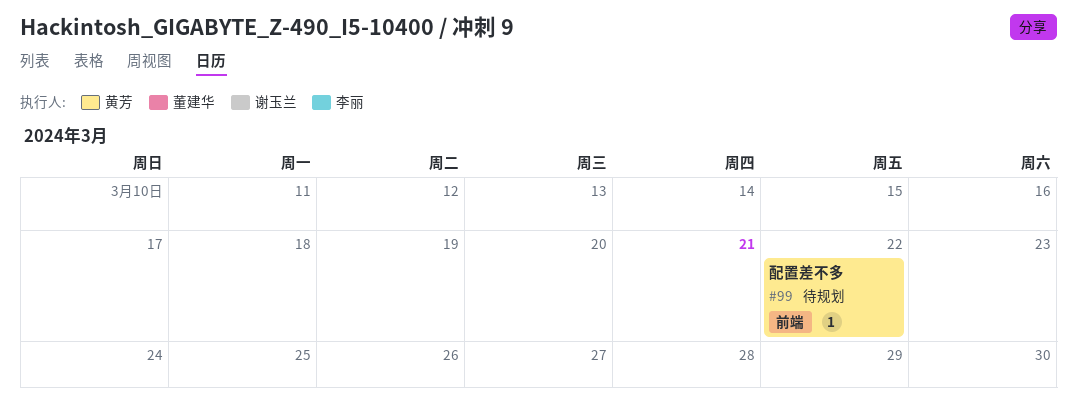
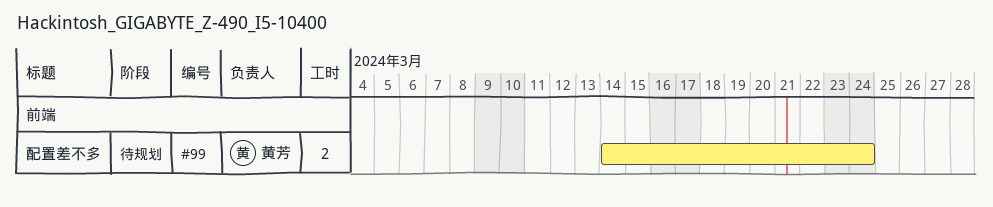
#99, estimate: 1 -> 2
#99, due: Mar 22 -> Mar 24

